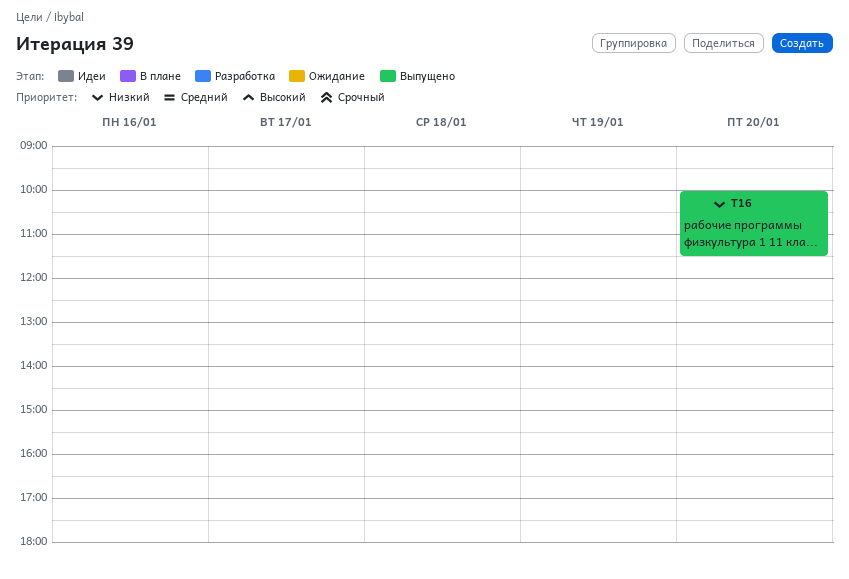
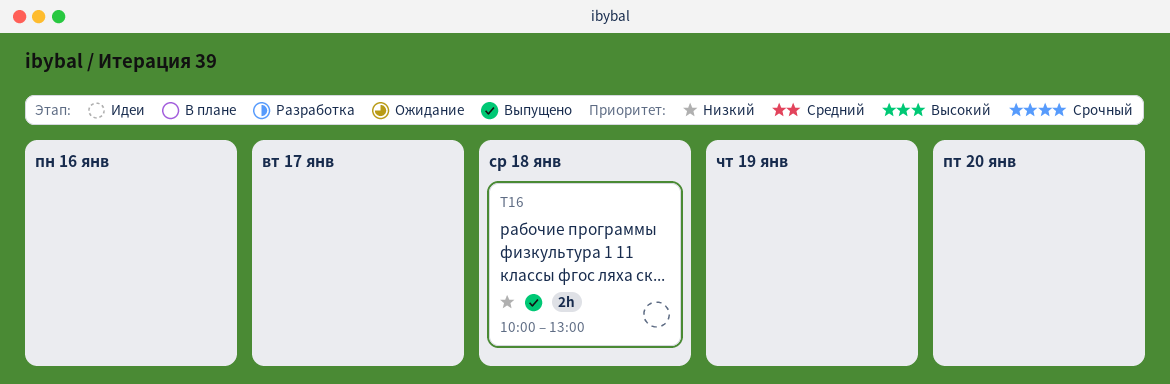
T16, day: Jan 20 -> Jan 18
T16, ends: 11:30 -> 13:00

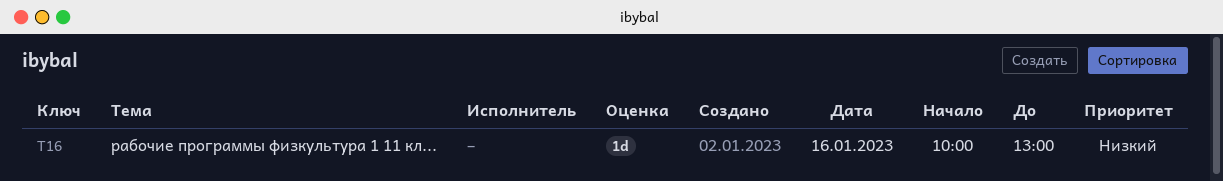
T16, estimate: 2h -> 1d
T16, day: Jan 18 -> Jan 16

